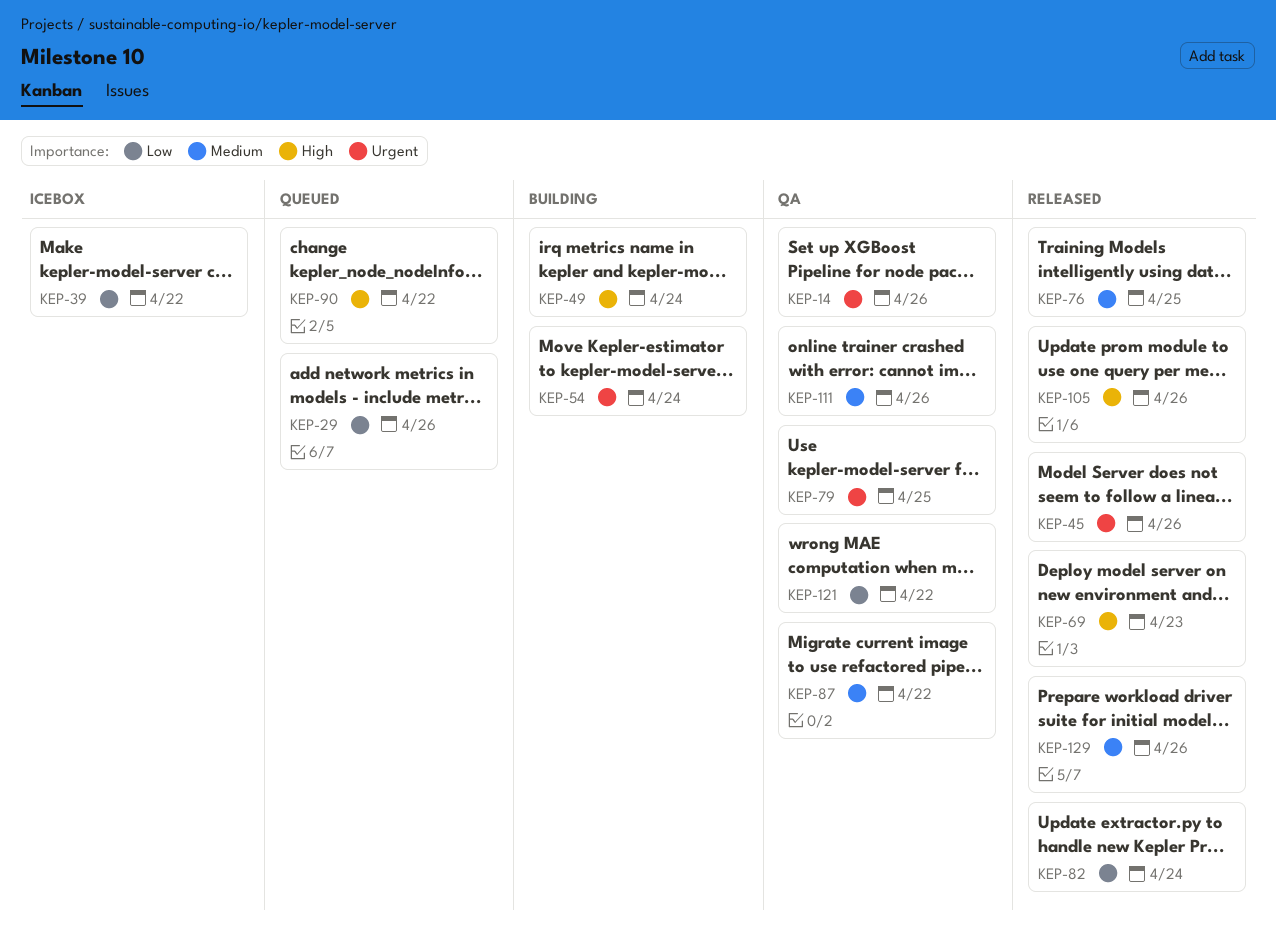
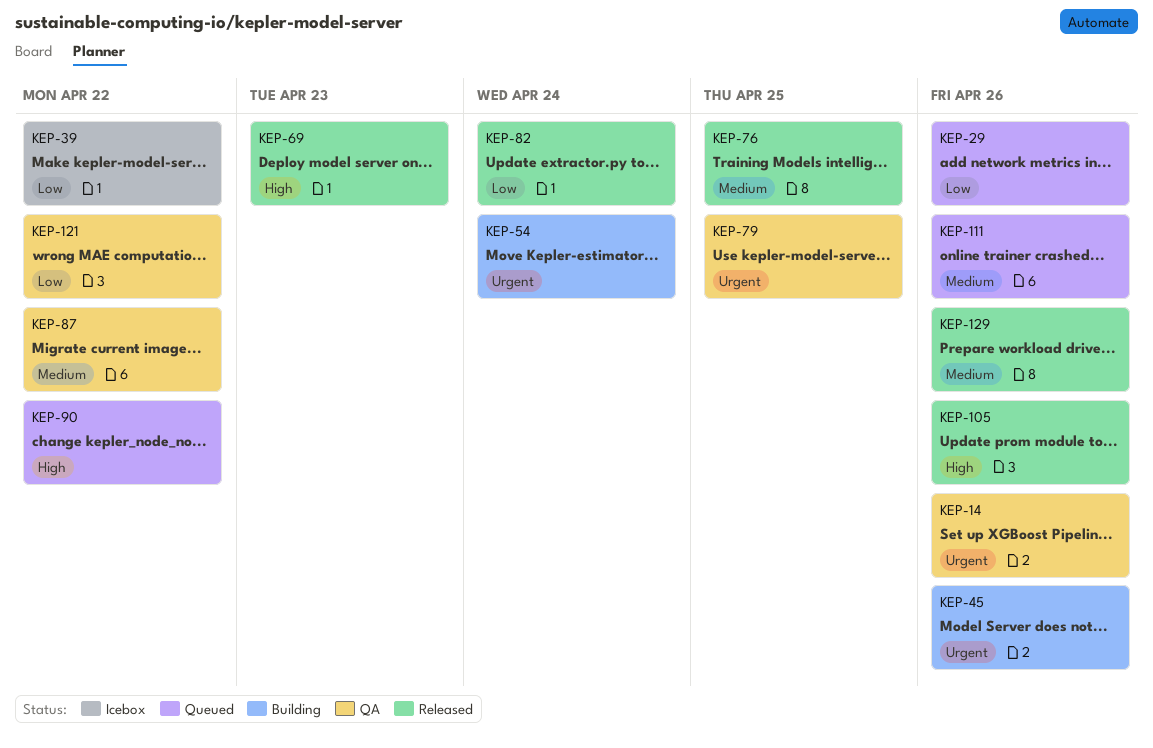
KEP-45, status: Released -> Building
KEP-49: present -> none
KEP-111, status: QA -> Queued

